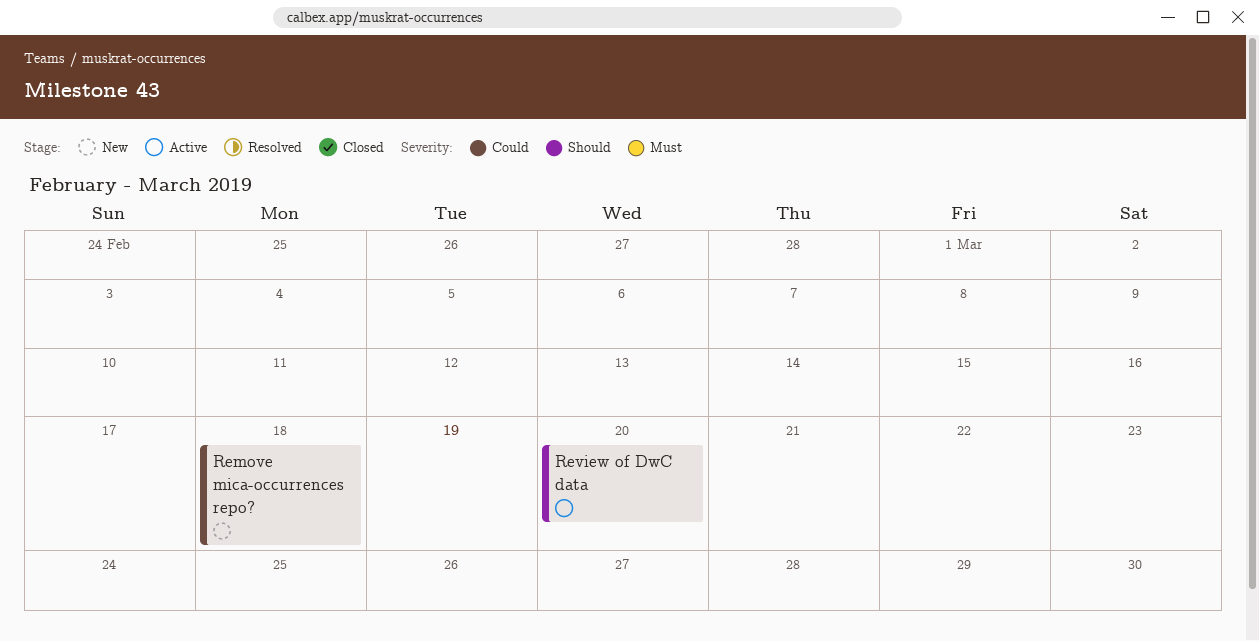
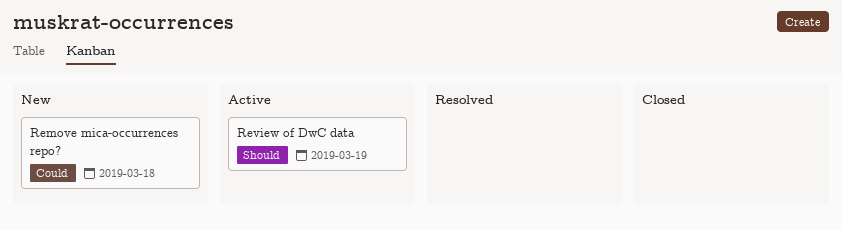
Review of DwC data, due: Mar 20 -> Mar 19

